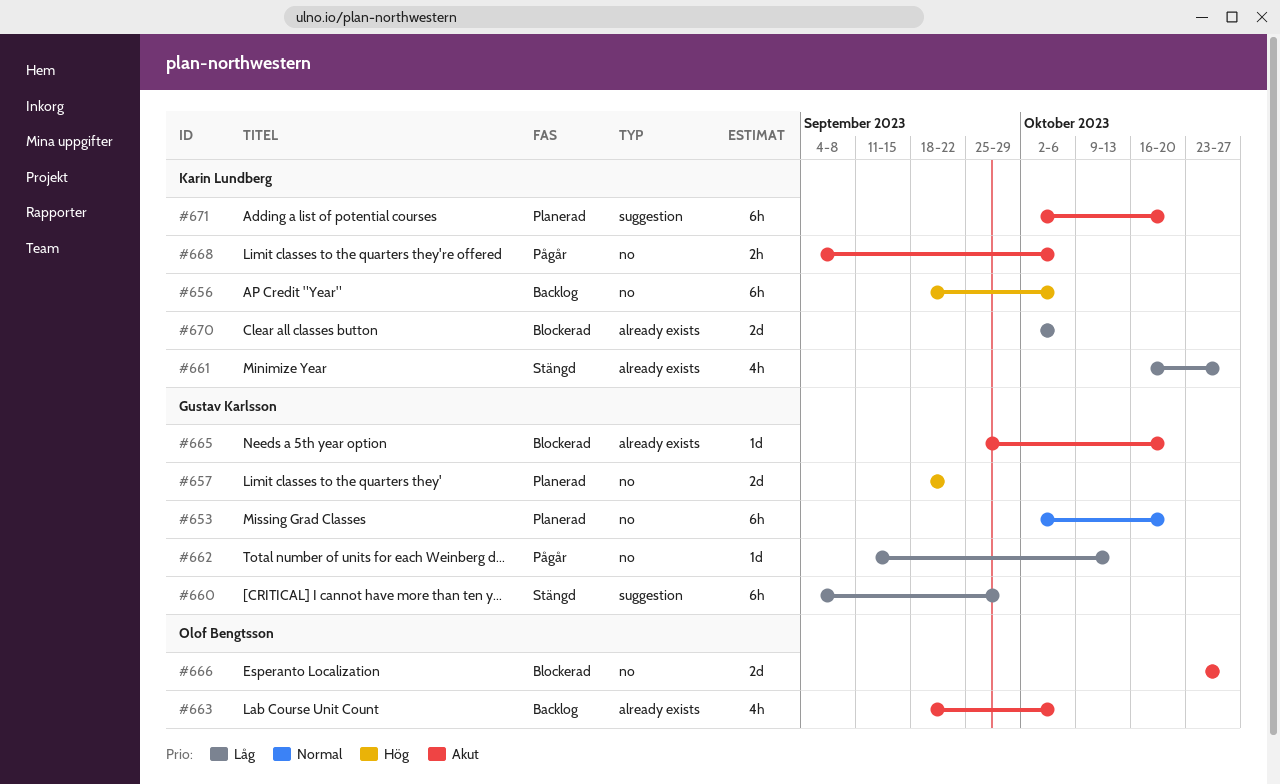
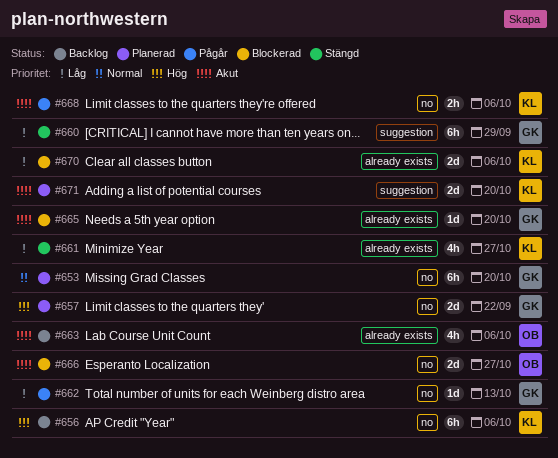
#671, estimate: 6h -> 2d

